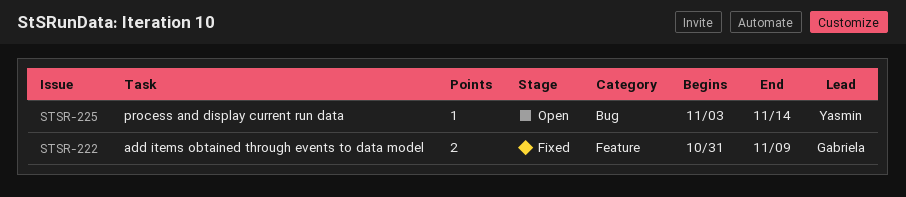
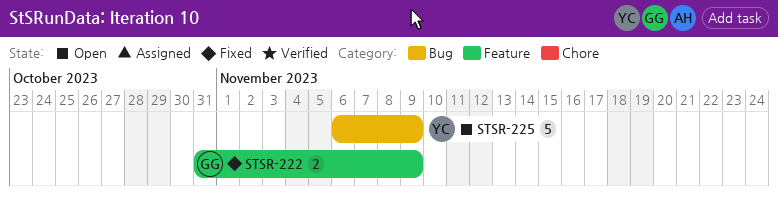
STSR-225, estimate: 1 -> 5
STSR-225, start: Nov 3 -> Nov 6
STSR-225, due: Nov 14 -> Nov 9

